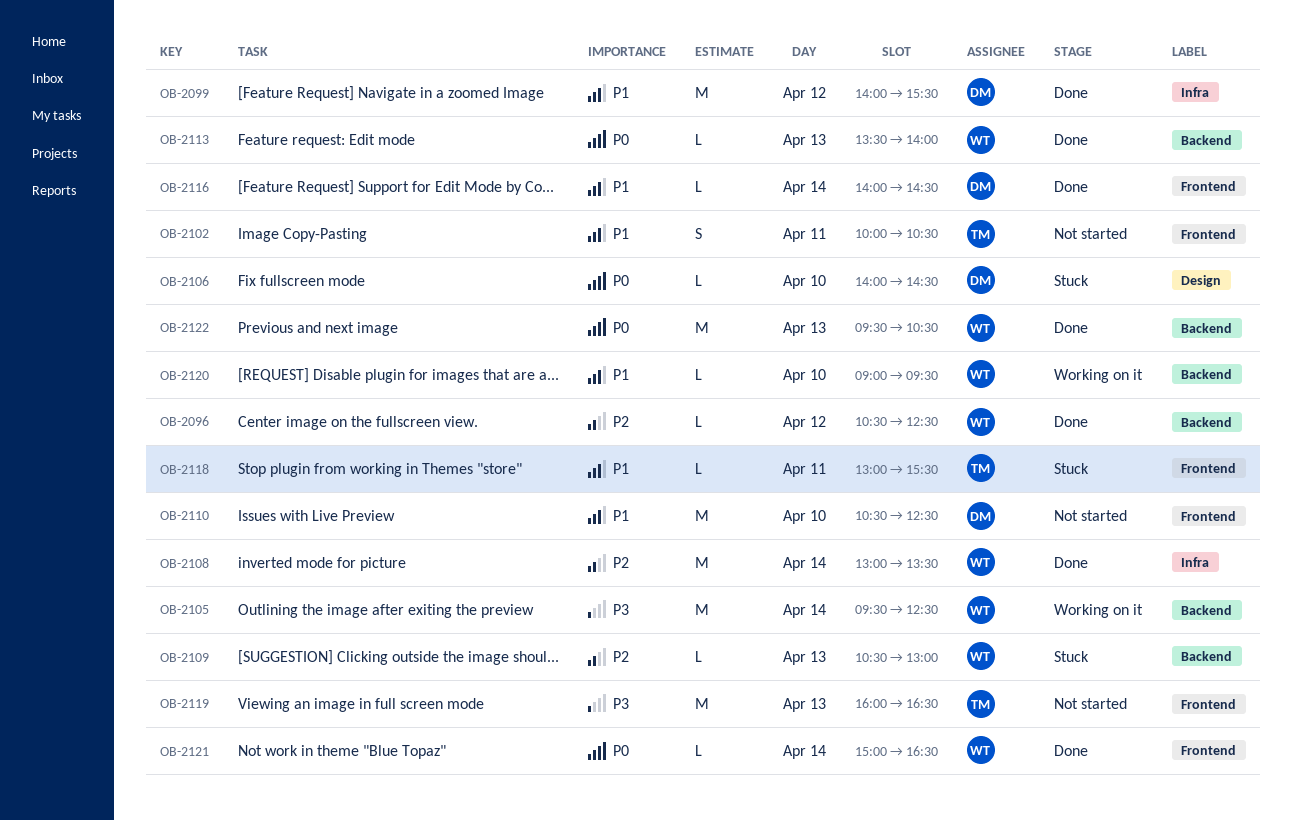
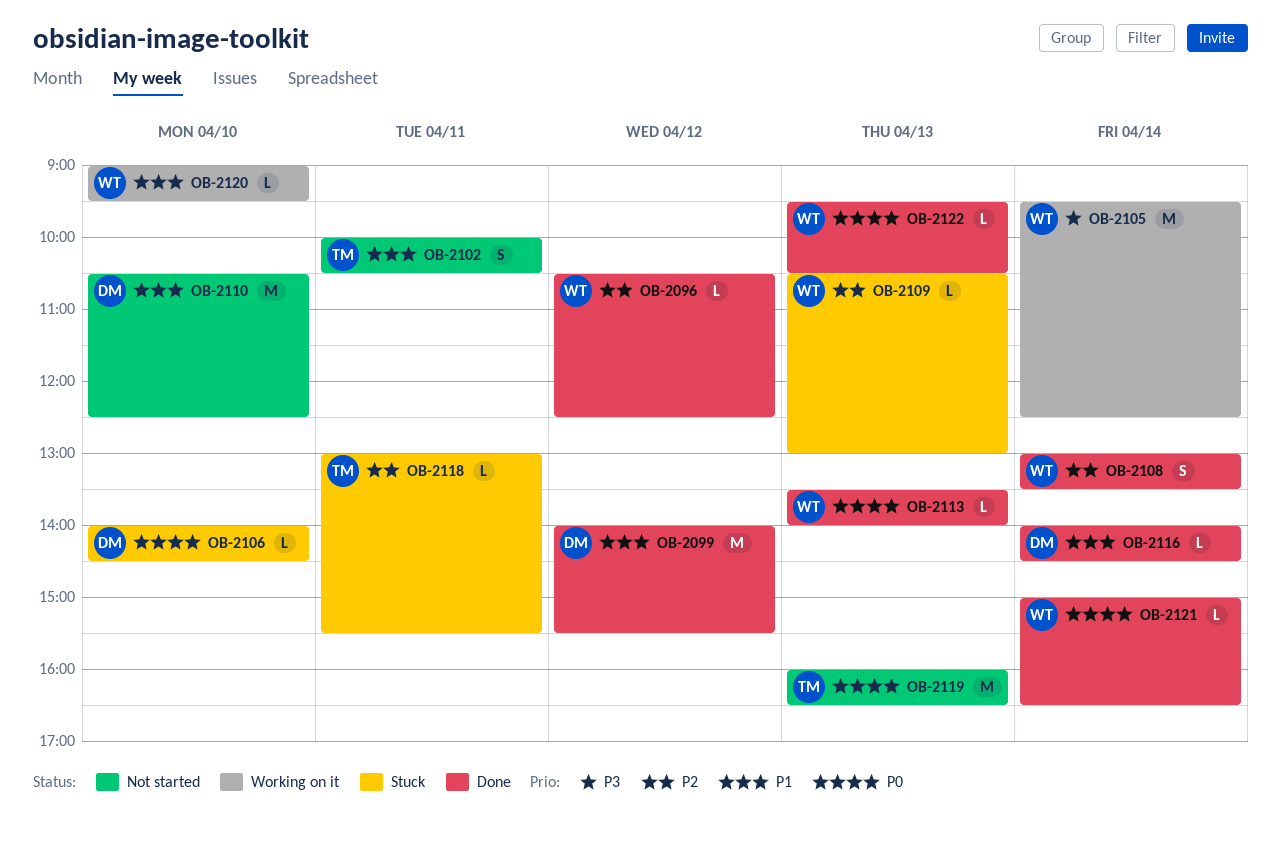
OB-2108, estimate: M -> S
OB-2118, priority: P1 -> P2
OB-2119, priority: P3 -> P0
OB-2122, estimate: M -> L

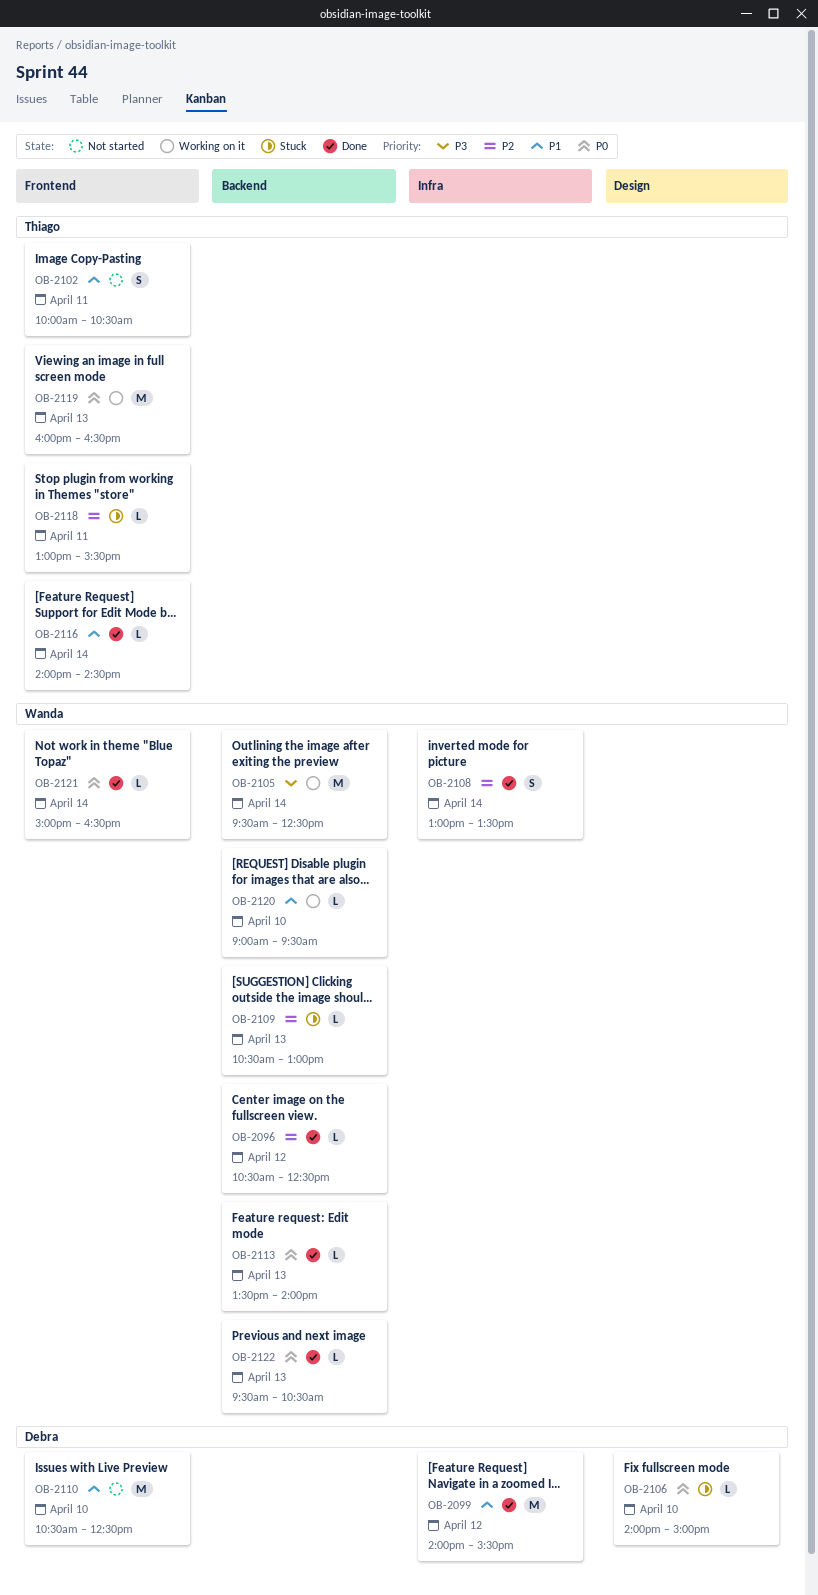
OB-2106, ends: 14:30 -> 15:00
OB-2116, owner: Debra -> Thiago
OB-2119, status: Not started -> Working on it

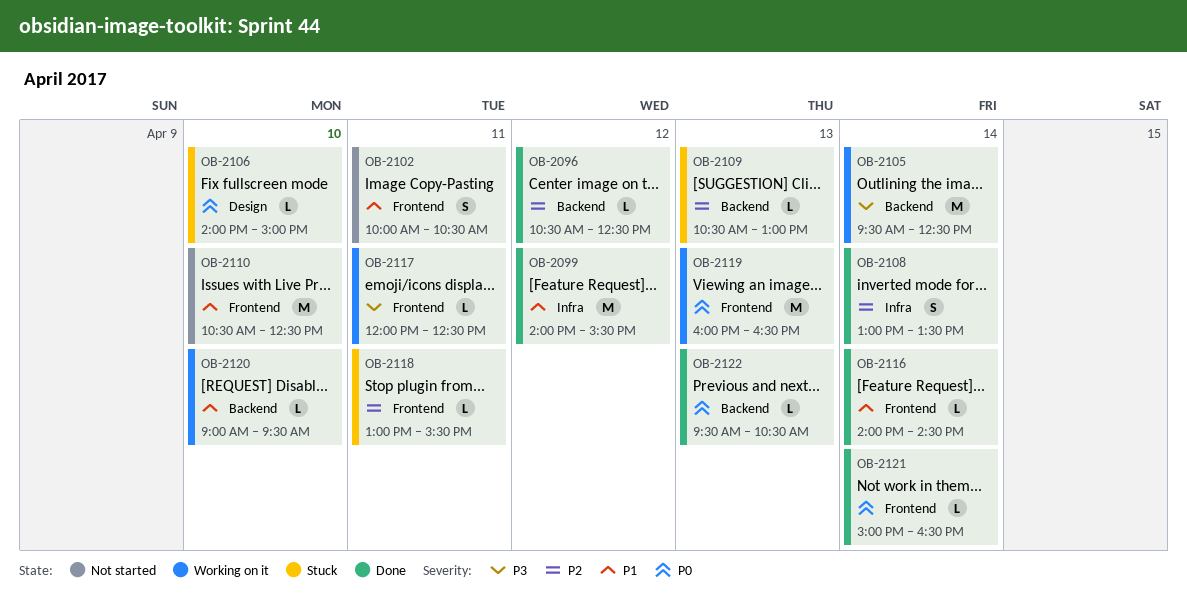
OB-2113: present -> none
OB-2117: none -> present

